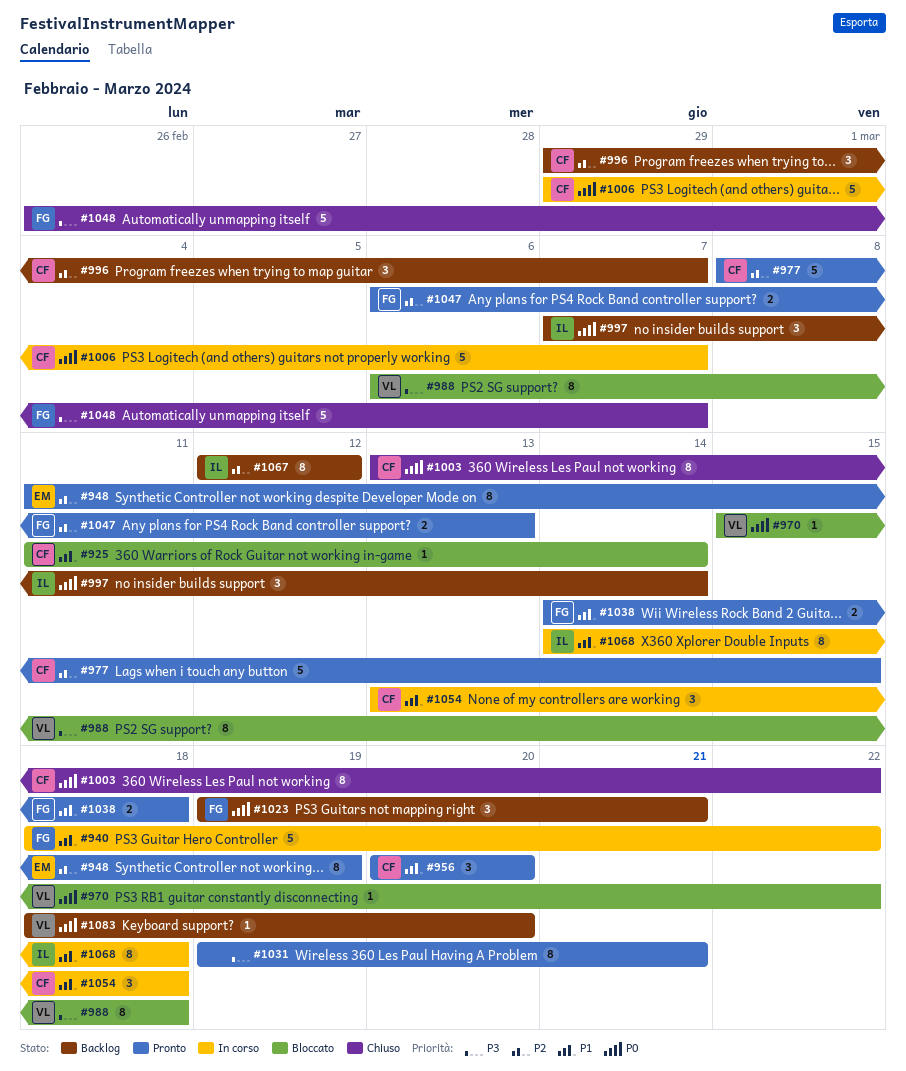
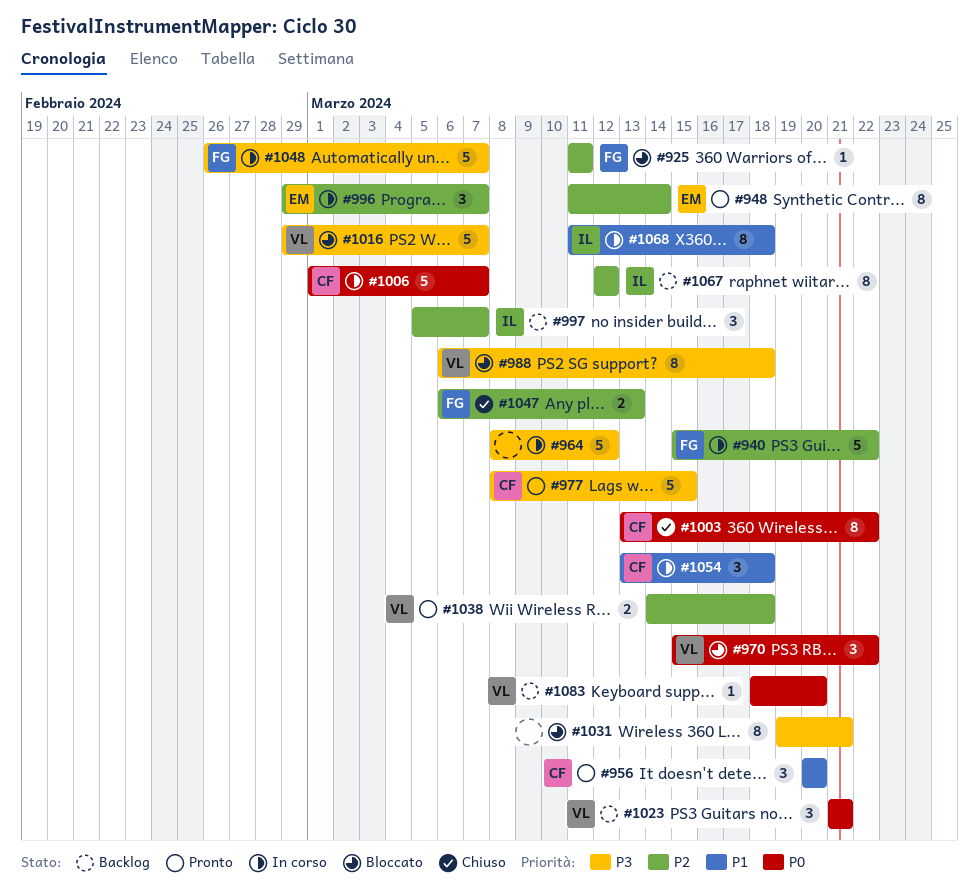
#925, owner: CF -> FG
#925, priority: P1 -> P2
#925, due: Mar 14 -> Mar 11
#940, priority: P1 -> P2
#940, start: Mar 18 -> Mar 15
#948, due: Mar 19 -> Mar 14
#964: none -> present
#970, estimate: 1 -> 3
#977, priority: P2 -> P3
#996, status: Backlog -> In corso
#996, owner: CF -> EM
#997, priority: P0 -> P2
#997, start: Mar 7 -> Mar 5
#997, due: Mar 14 -> Mar 7
#1006, start: Feb 29 -> Mar 1
#1016: none -> present
#1023, owner: FG -> VL
#1023, start: Mar 19 -> Mar 21
#1031, status: Pronto -> Bloccato
#1038, owner: FG -> VL
#1038, priority: P1 -> P2
#1047, status: Pronto -> Chiuso
#1048, status: Chiuso -> In corso
#1068, start: Mar 14 -> Mar 11

